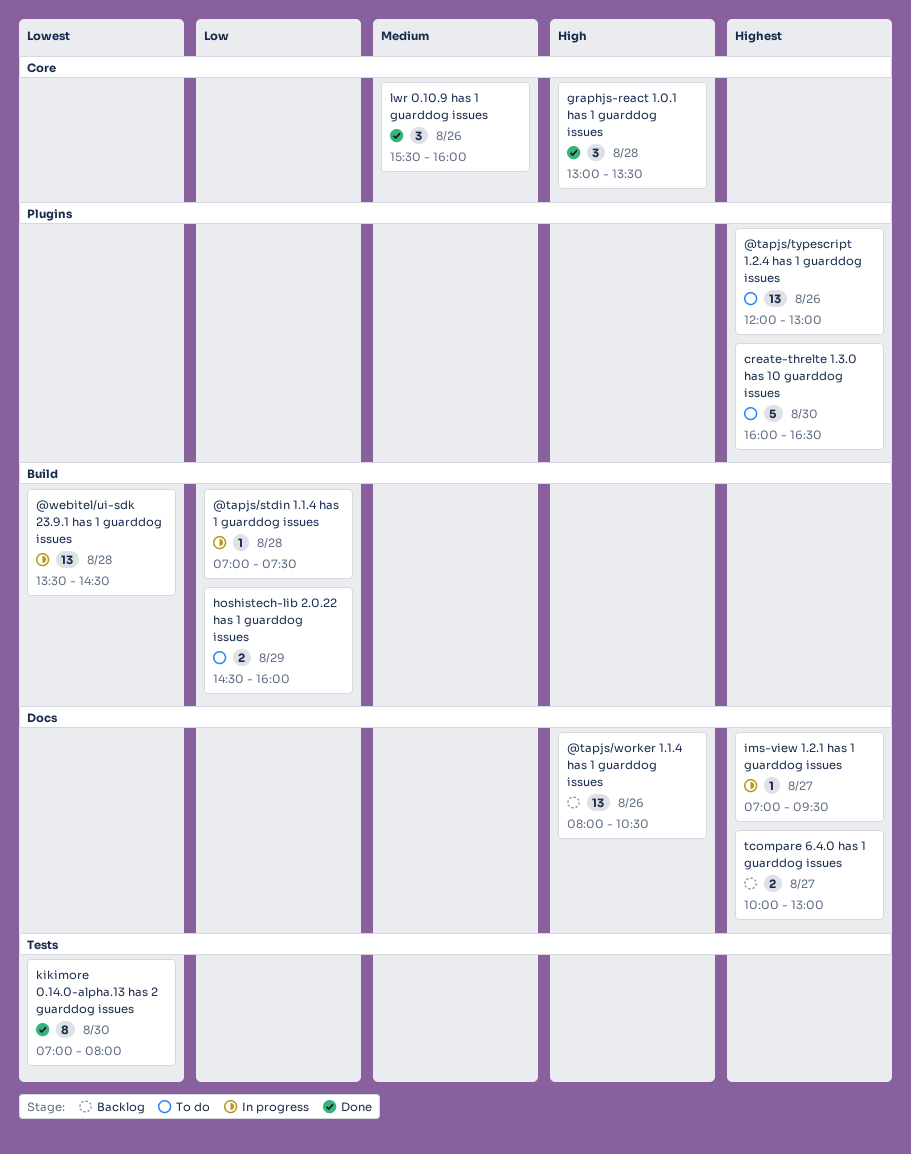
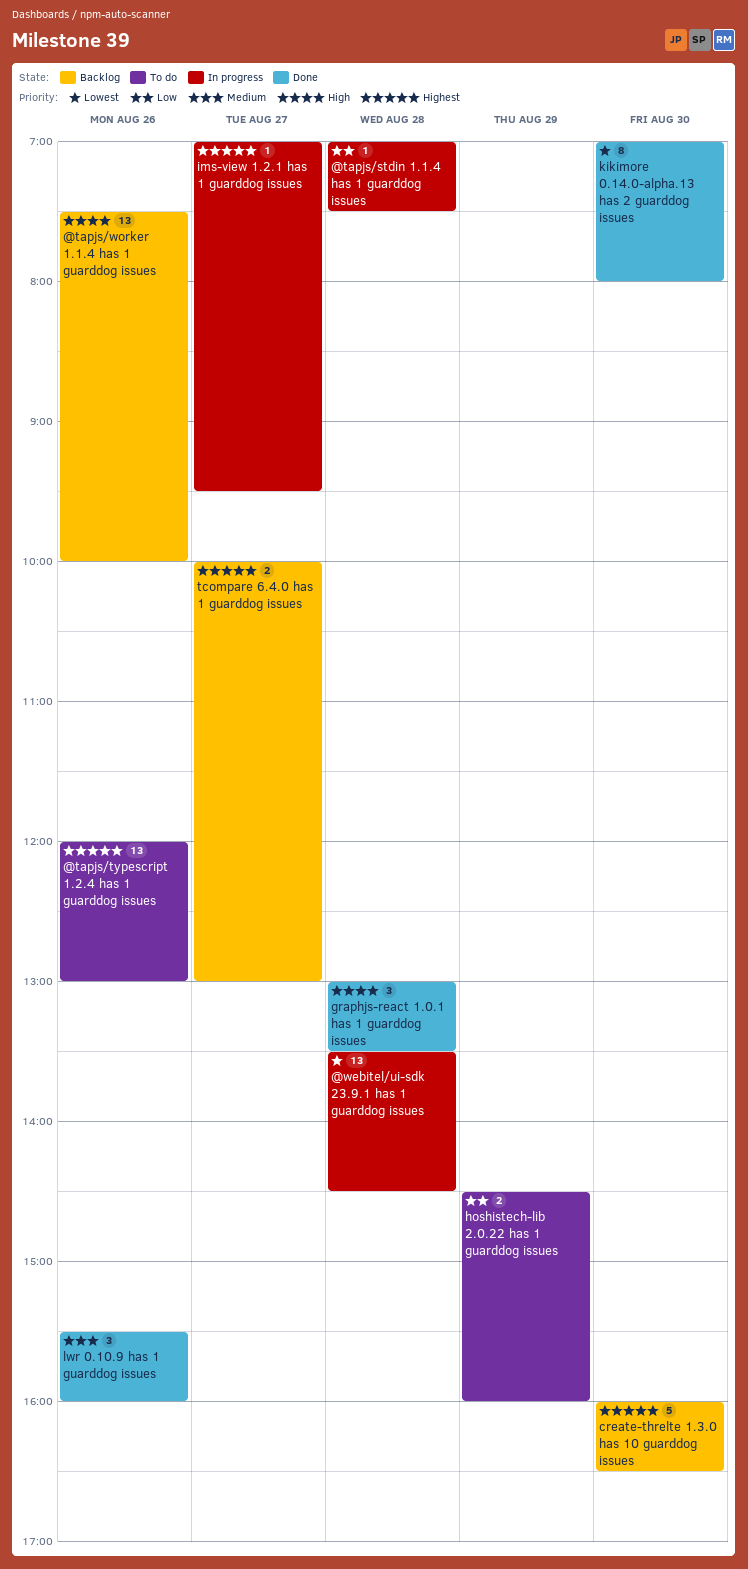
@tapjs/worker 1.1.4 has 1 guarddog issues, begins: 08:00 -> 07:30
@tapjs/worker 1.1.4 has 1 guarddog issues, ends: 10:30 -> 10:00
create-threlte 1.3.0 has 10 guarddog issues, status: To do -> Backlog

